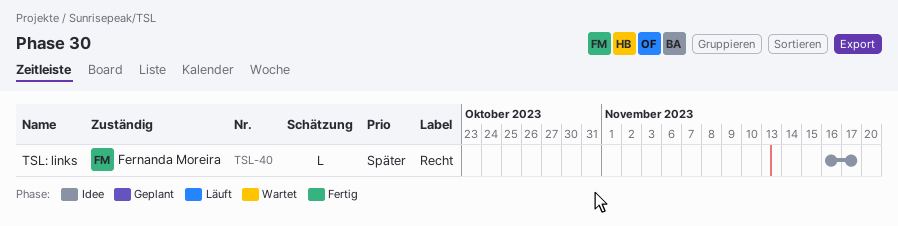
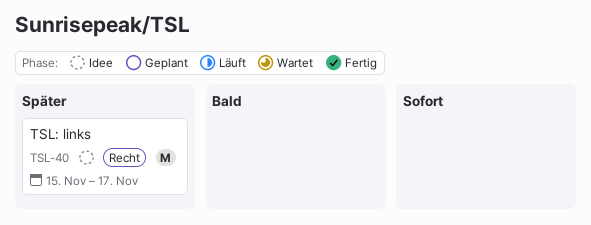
TSL-40, estimate: L -> M
TSL-40, start: Nov 16 -> Nov 15

